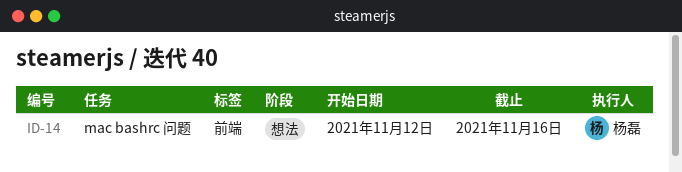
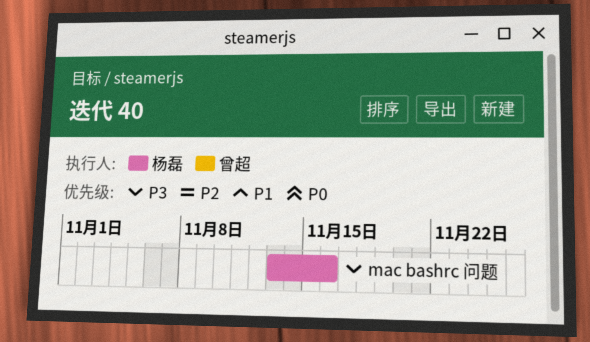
mac bashrc 问题, start: Nov 12 -> Nov 13

